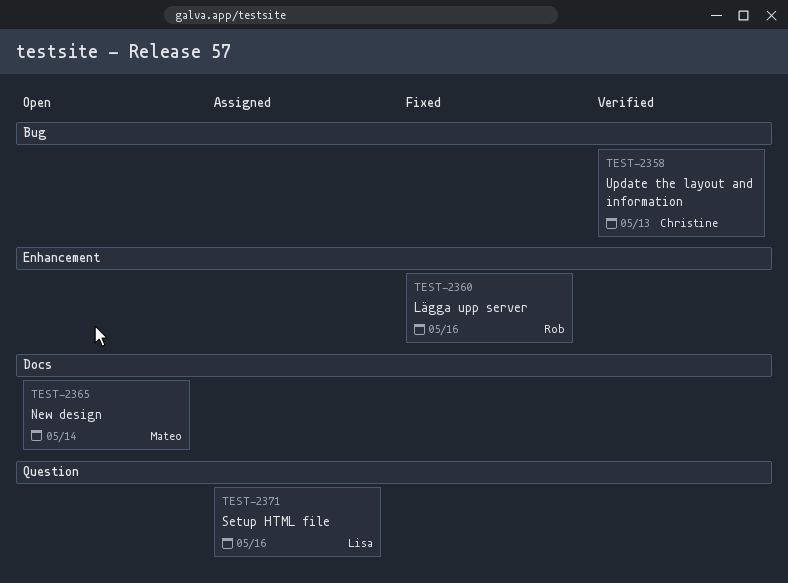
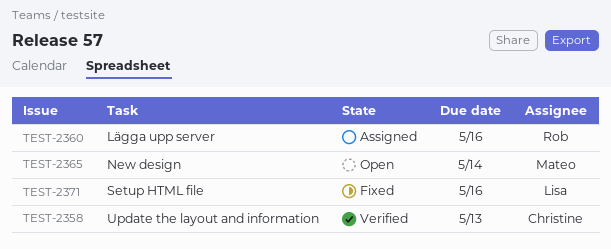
TEST-2360, status: Fixed -> Assigned
TEST-2371, status: Assigned -> Fixed

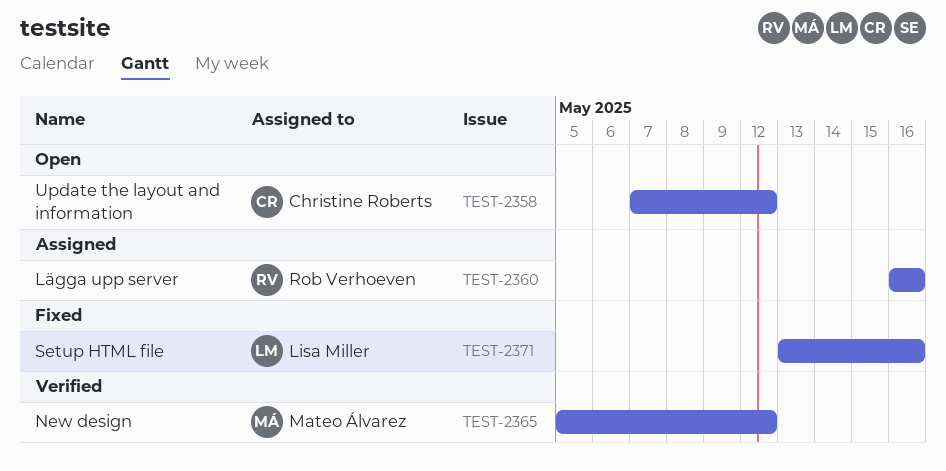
TEST-2358, status: Verified -> Open
TEST-2358, due: May 13 -> May 12
TEST-2365, status: Open -> Verified
TEST-2365, due: May 14 -> May 12

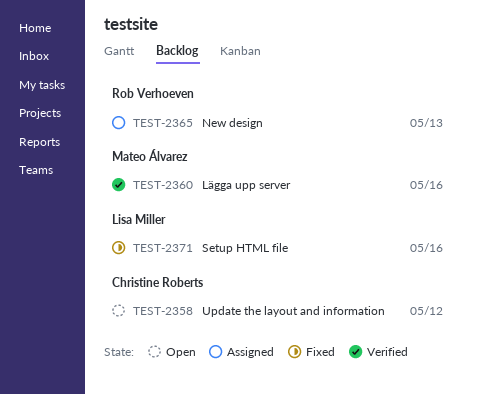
TEST-2360, status: Assigned -> Verified
TEST-2360, owner: Rob Verhoeven -> Mateo Álvarez
TEST-2365, status: Verified -> Assigned
TEST-2365, owner: Mateo Álvarez -> Rob Verhoeven
TEST-2365, due: May 12 -> May 13

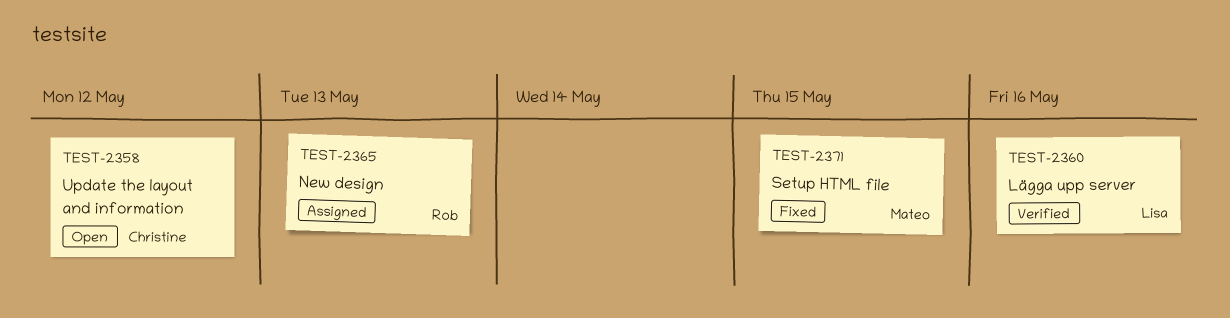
TEST-2360, owner: Mateo Álvarez -> Lisa Miller
TEST-2371, owner: Lisa Miller -> Mateo Álvarez
TEST-2371, due: May 16 -> May 15

